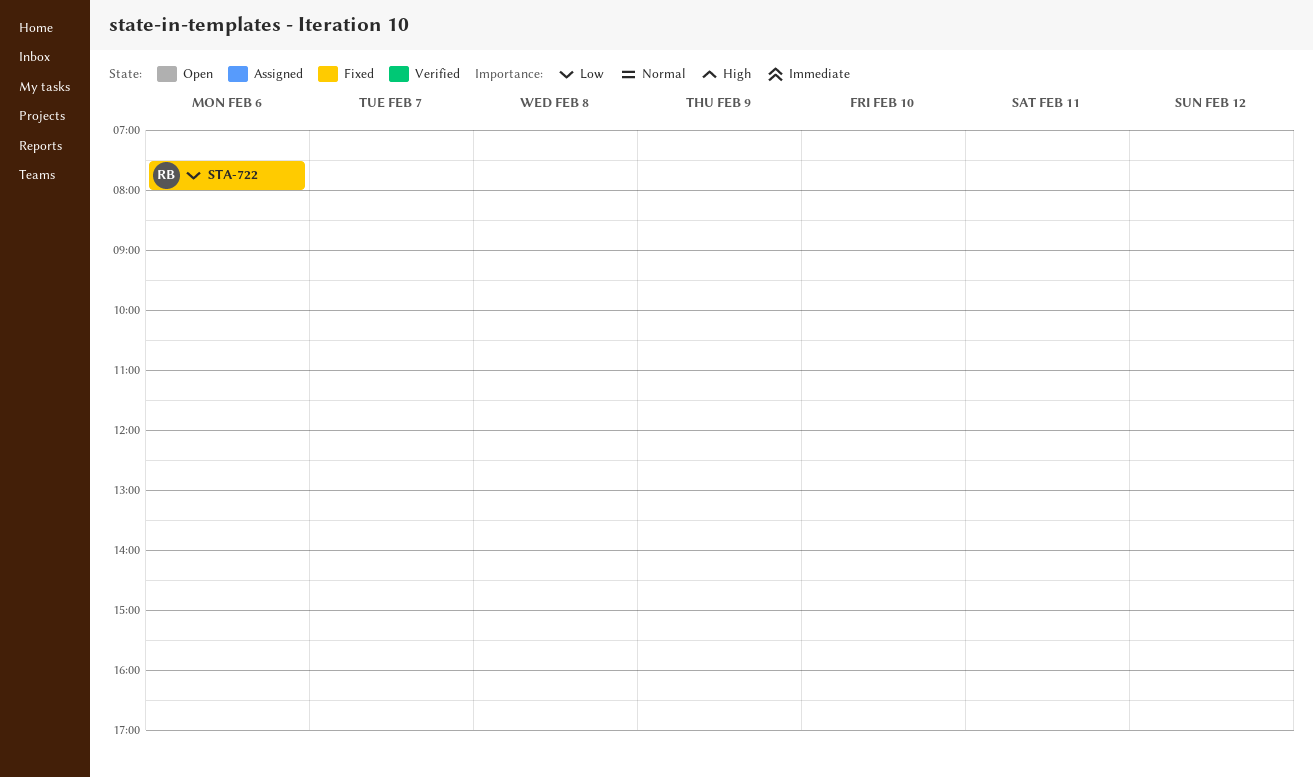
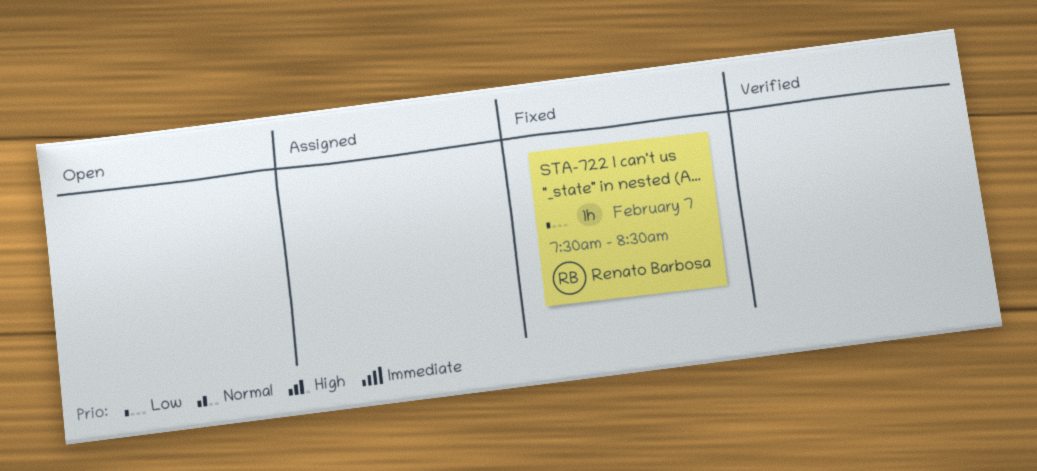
STA-722, day: Feb 6 -> Feb 7
STA-722, ends: 08:00 -> 08:30

